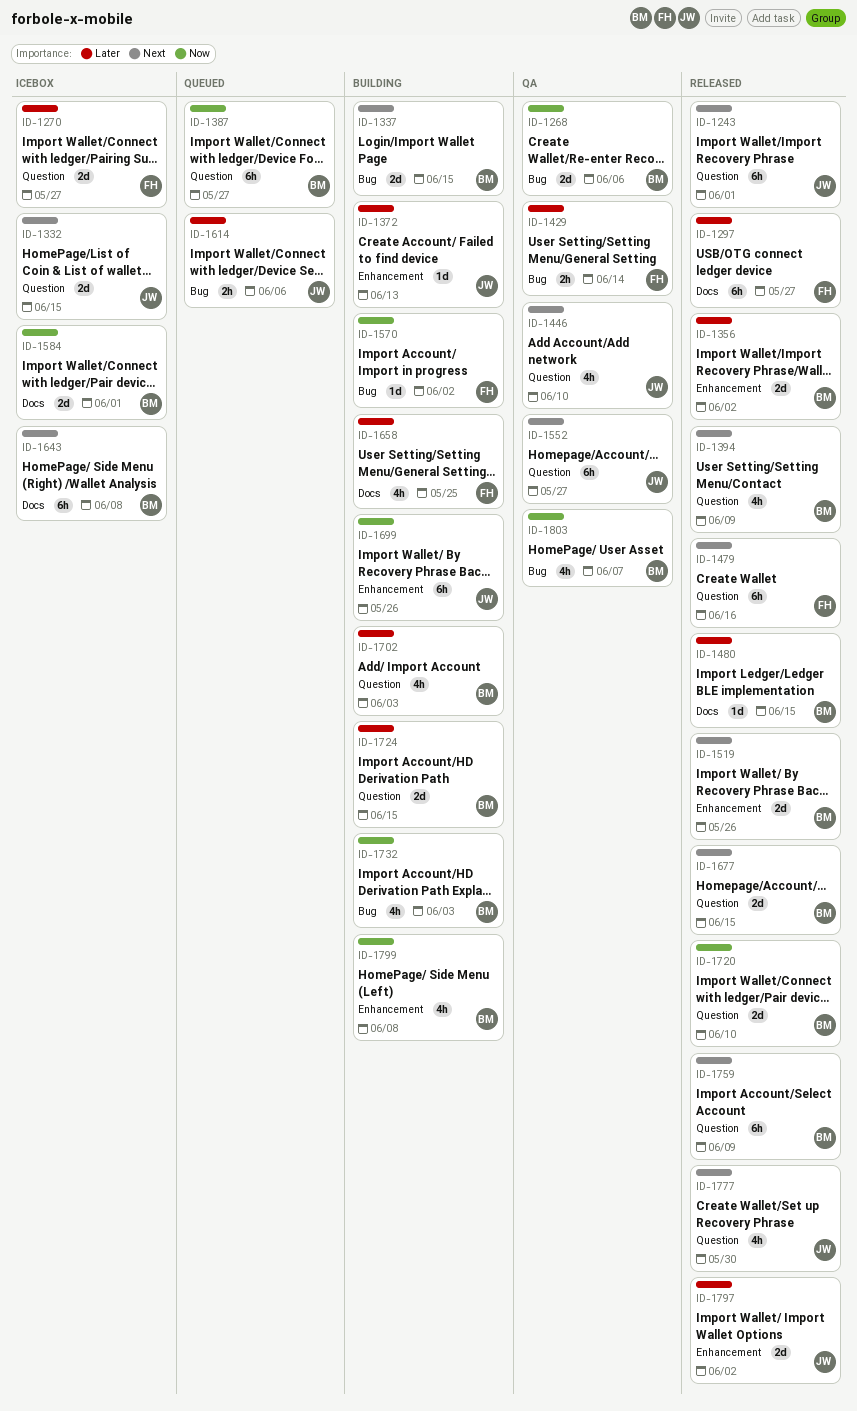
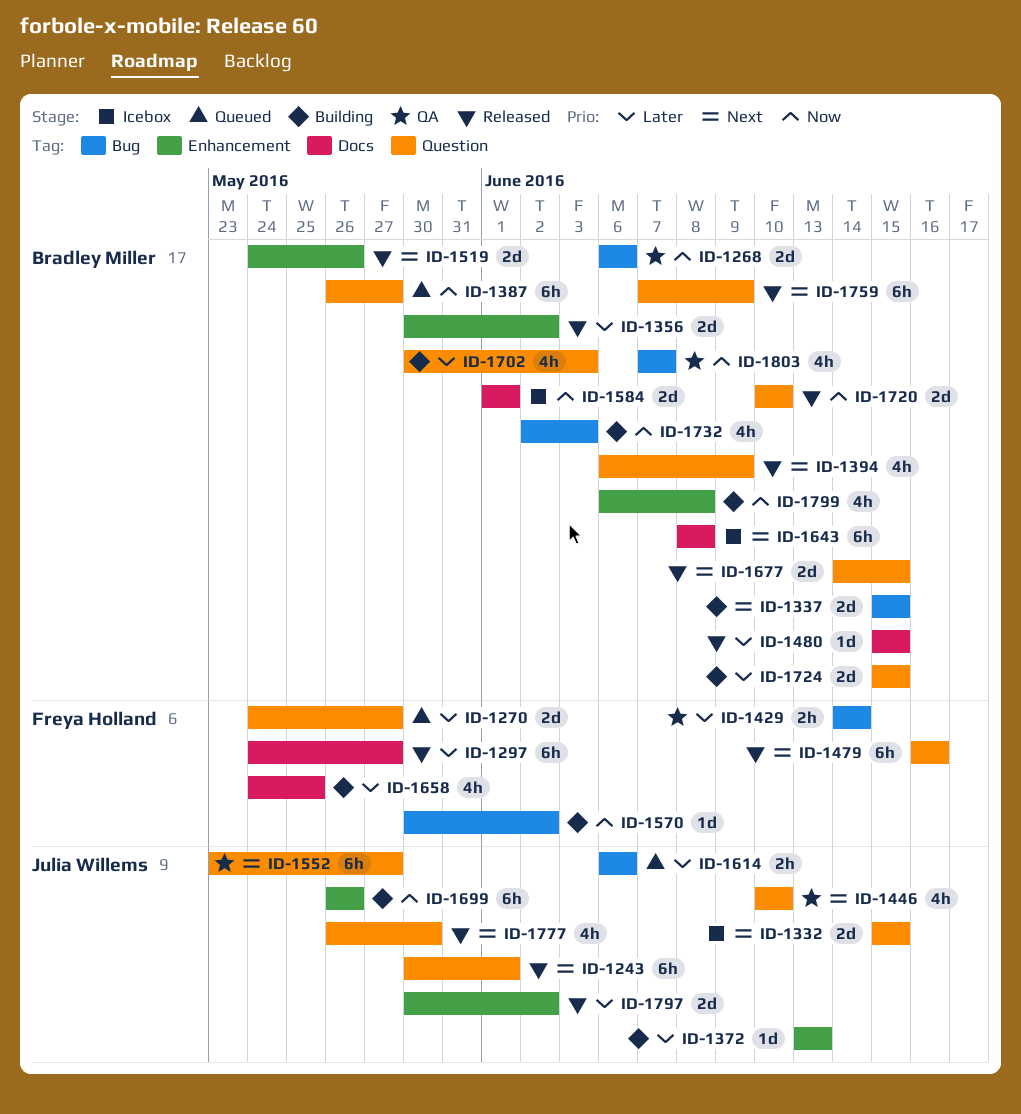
ID-1270, status: Icebox -> Queued

